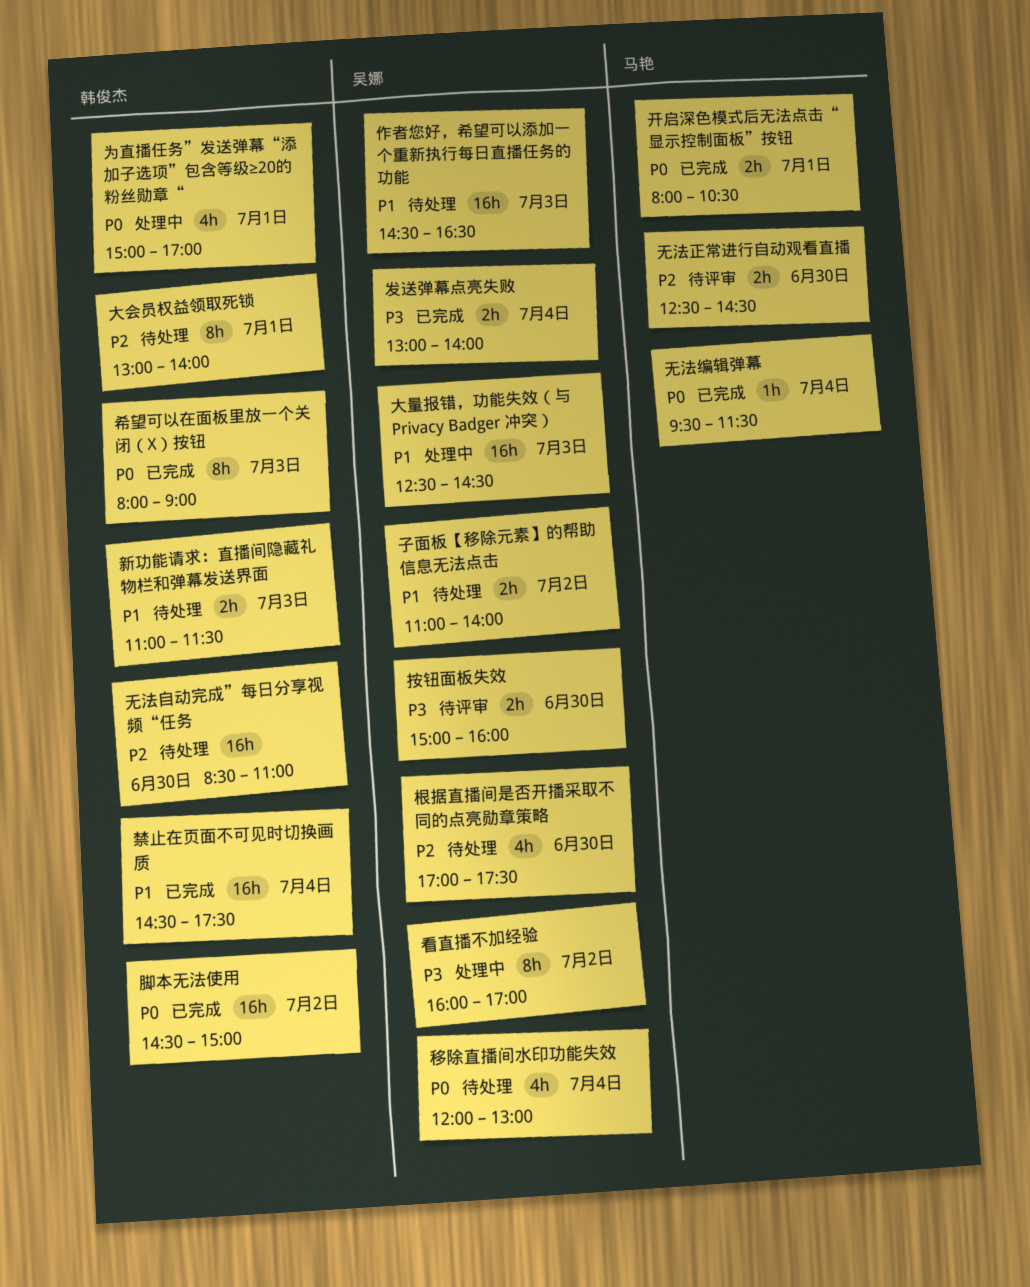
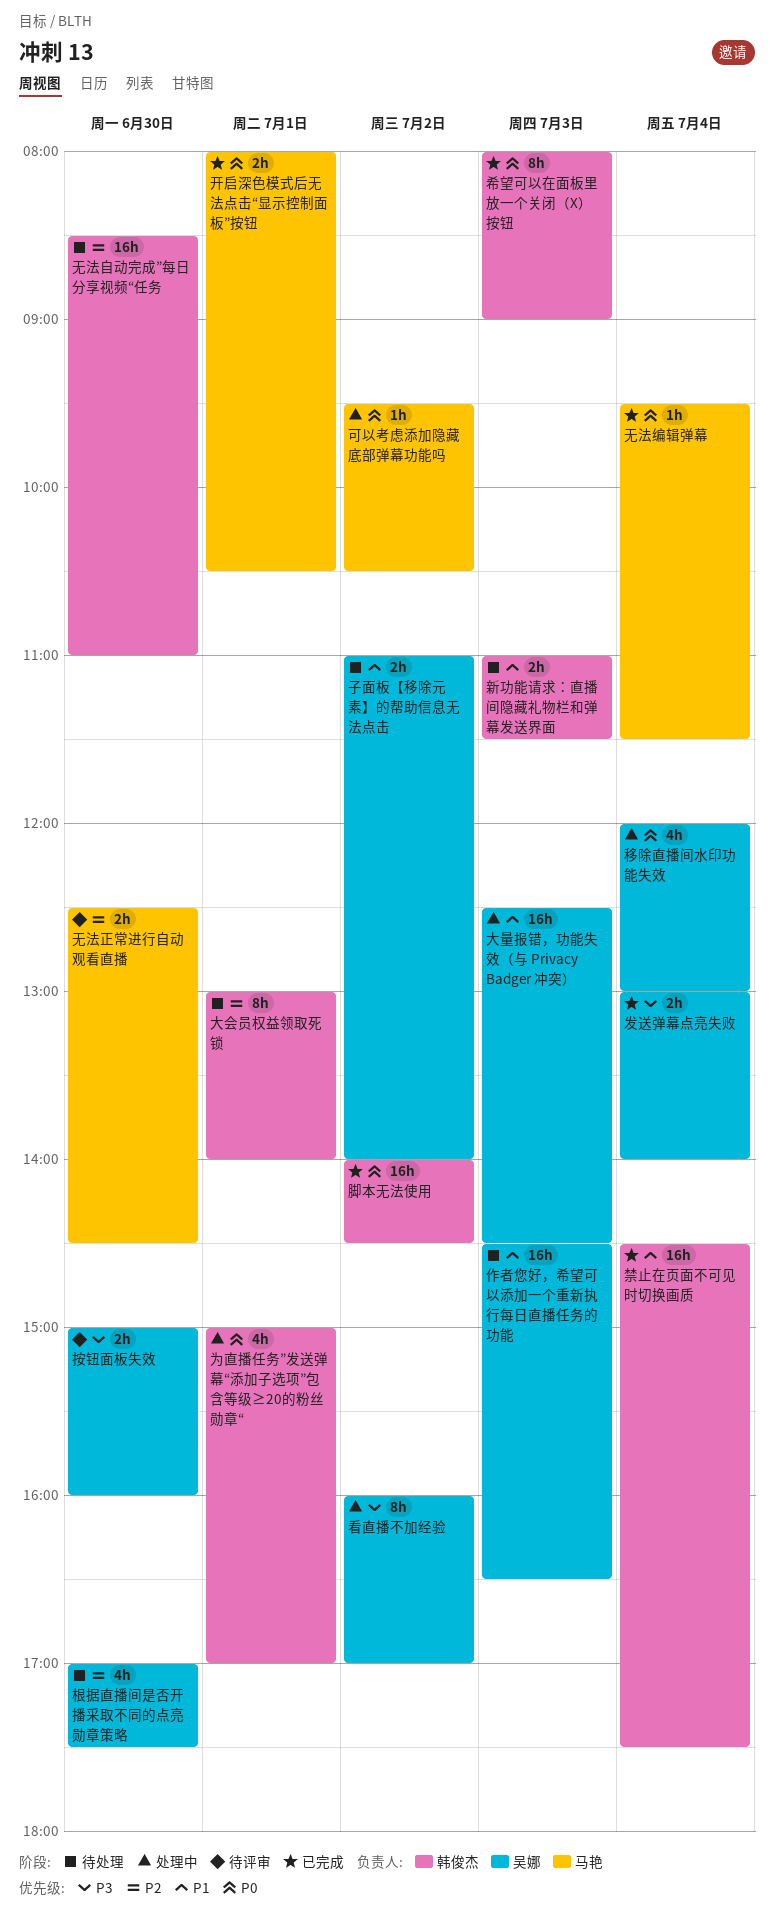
可以考虑添加隐藏底部弹幕功能吗: none -> present
移除直播间水印功能失效, status: 待处理 -> 处理中
脚本无法使用, begins: 14:30 -> 14:00
脚本无法使用, ends: 15:00 -> 14:30

